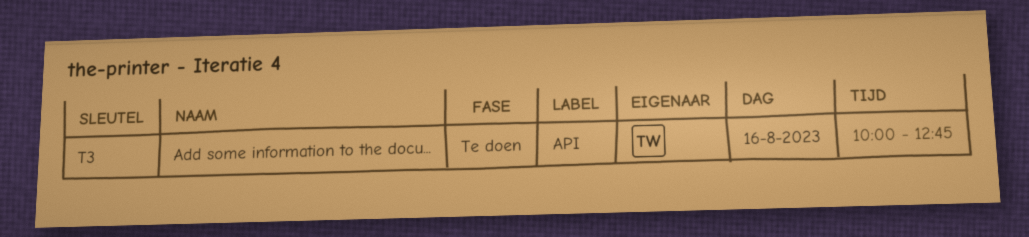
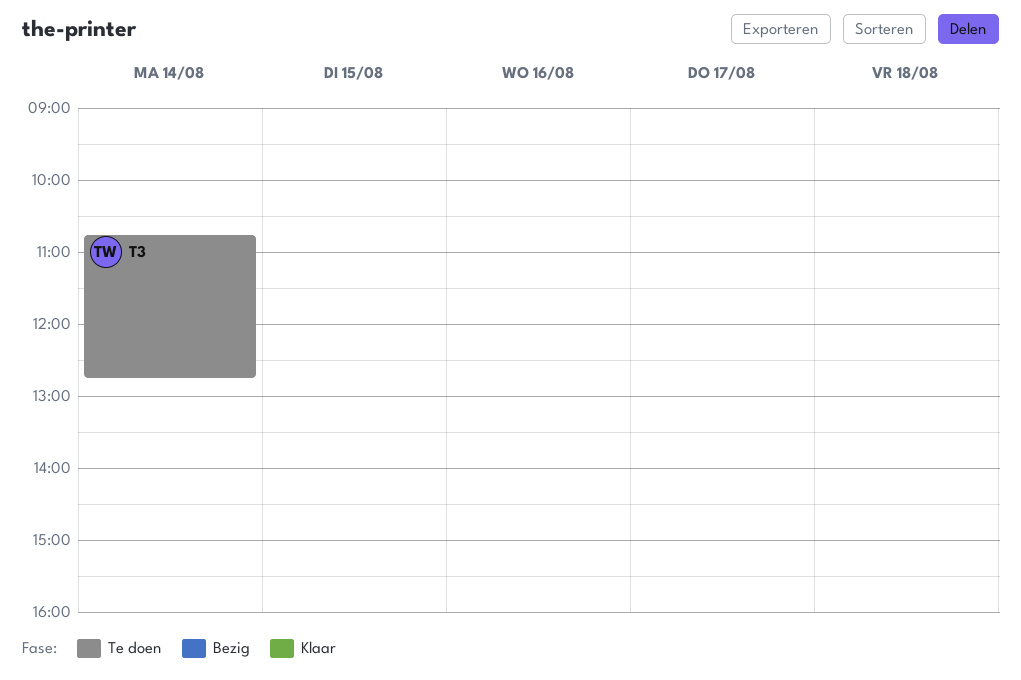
T3, day: Aug 16 -> Aug 14
T3, begins: 10:00 -> 10:45

